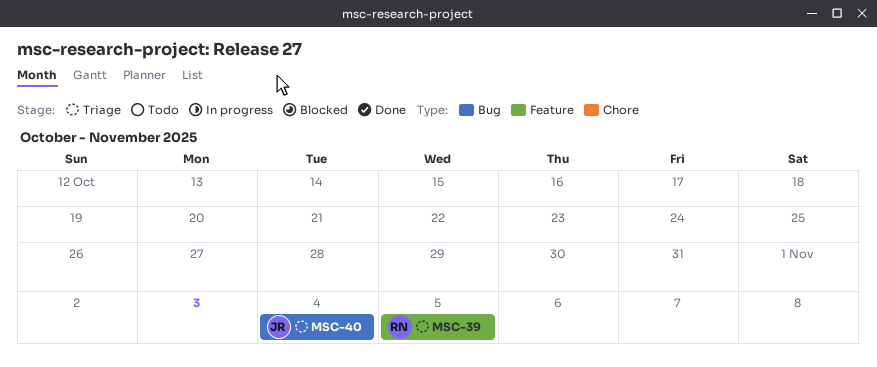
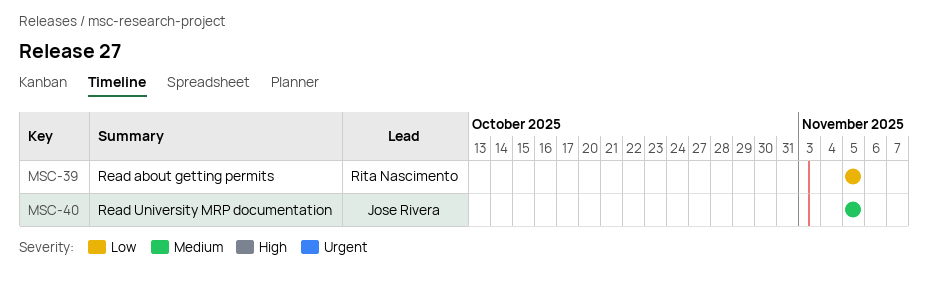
MSC-40, start: Nov 4 -> Nov 5
MSC-40, due: Nov 4 -> Nov 5

